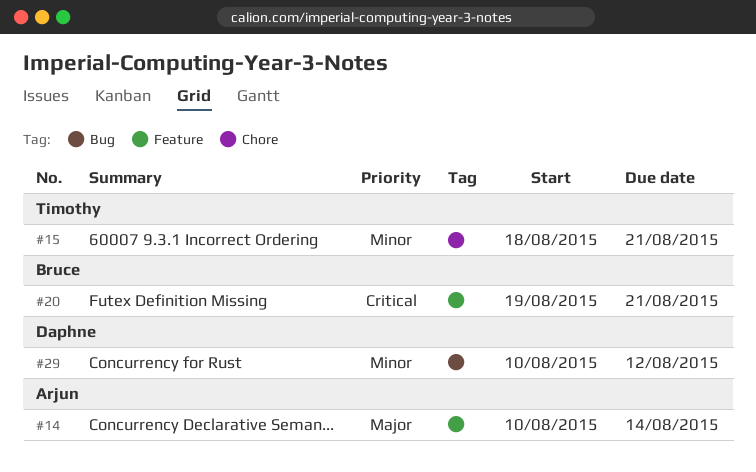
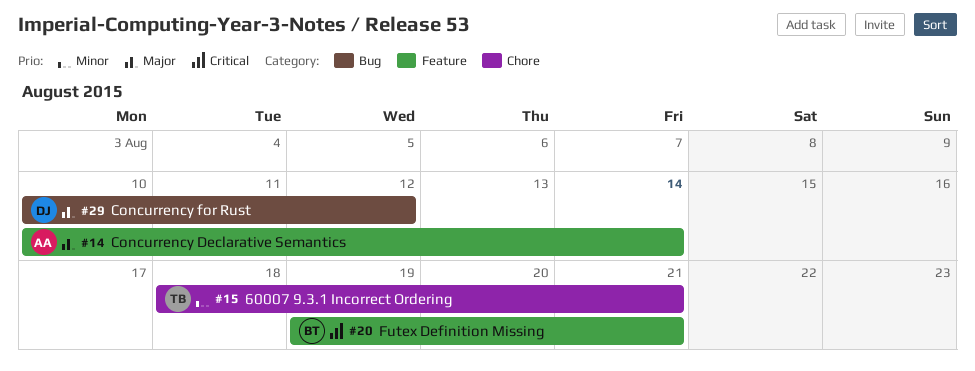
#29, priority: Minor -> Major

